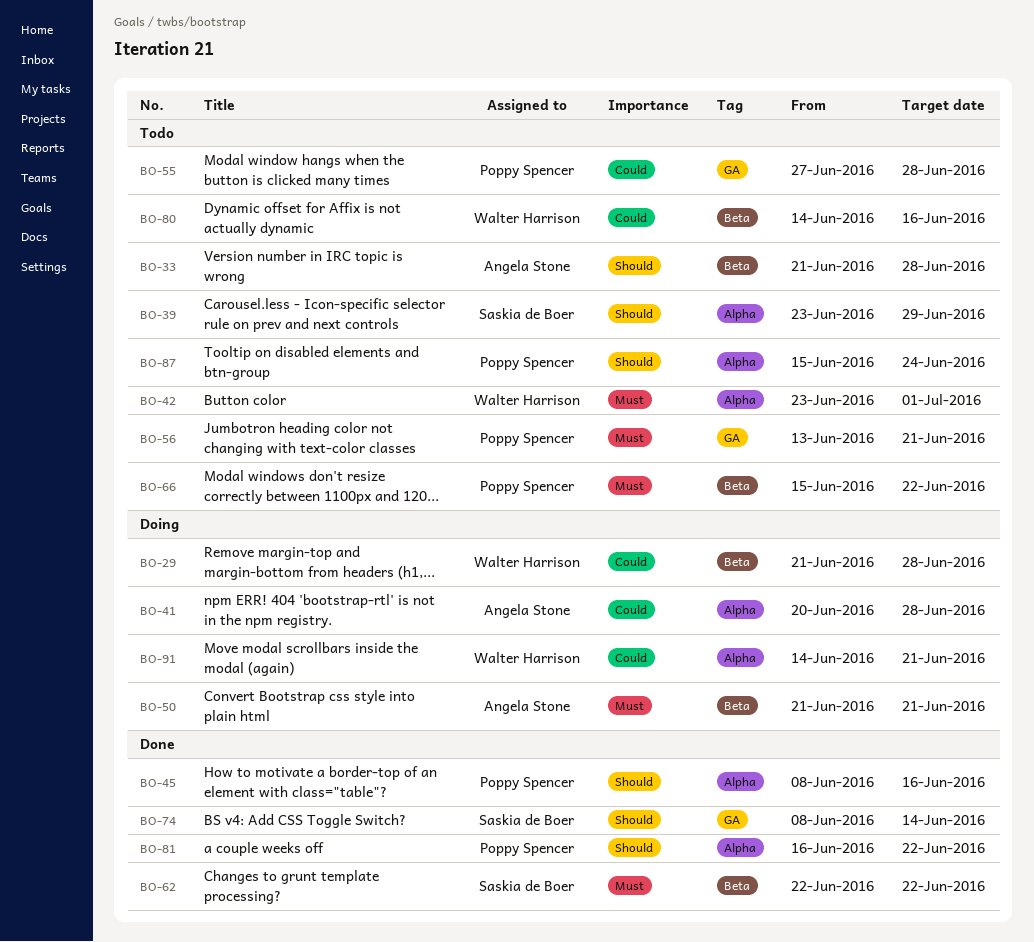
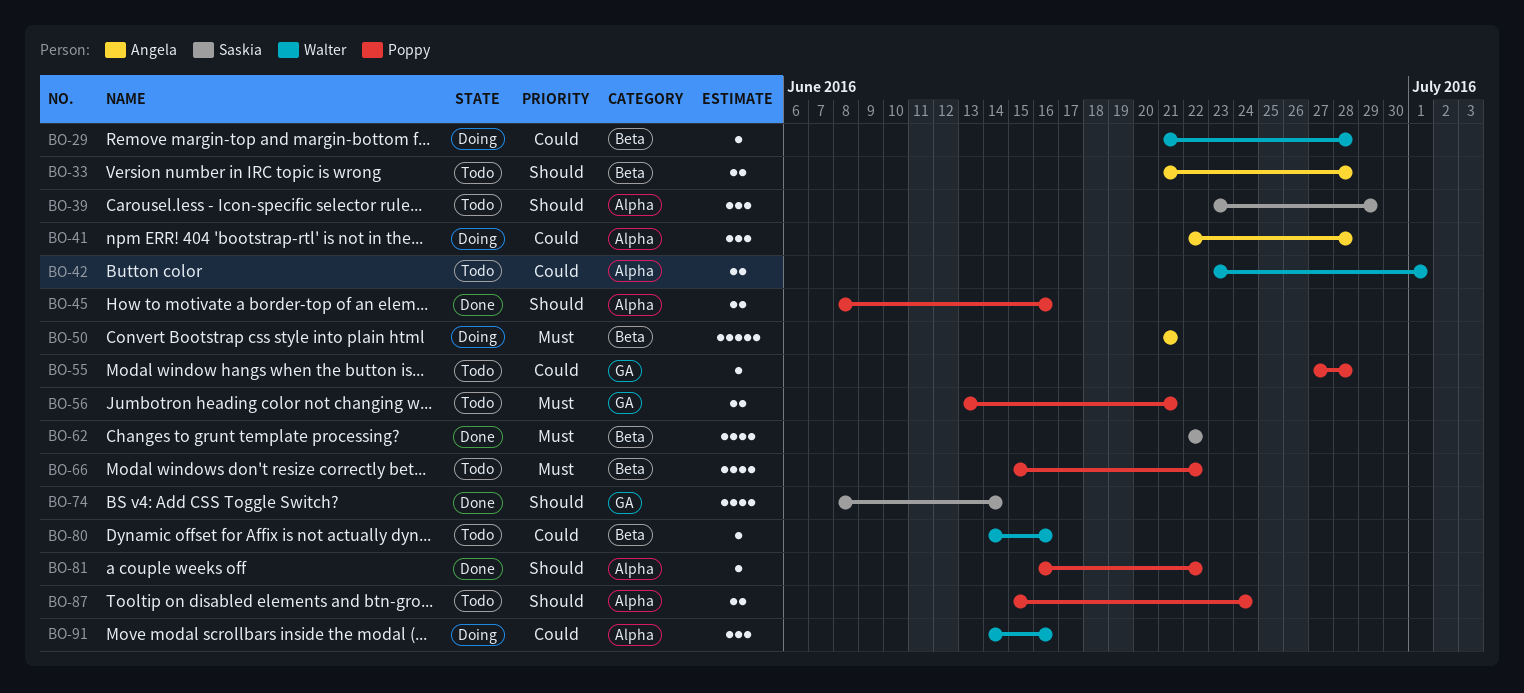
BO-41, start: Jun 20 -> Jun 22
BO-42, priority: Must -> Could
BO-91, due: Jun 21 -> Jun 16

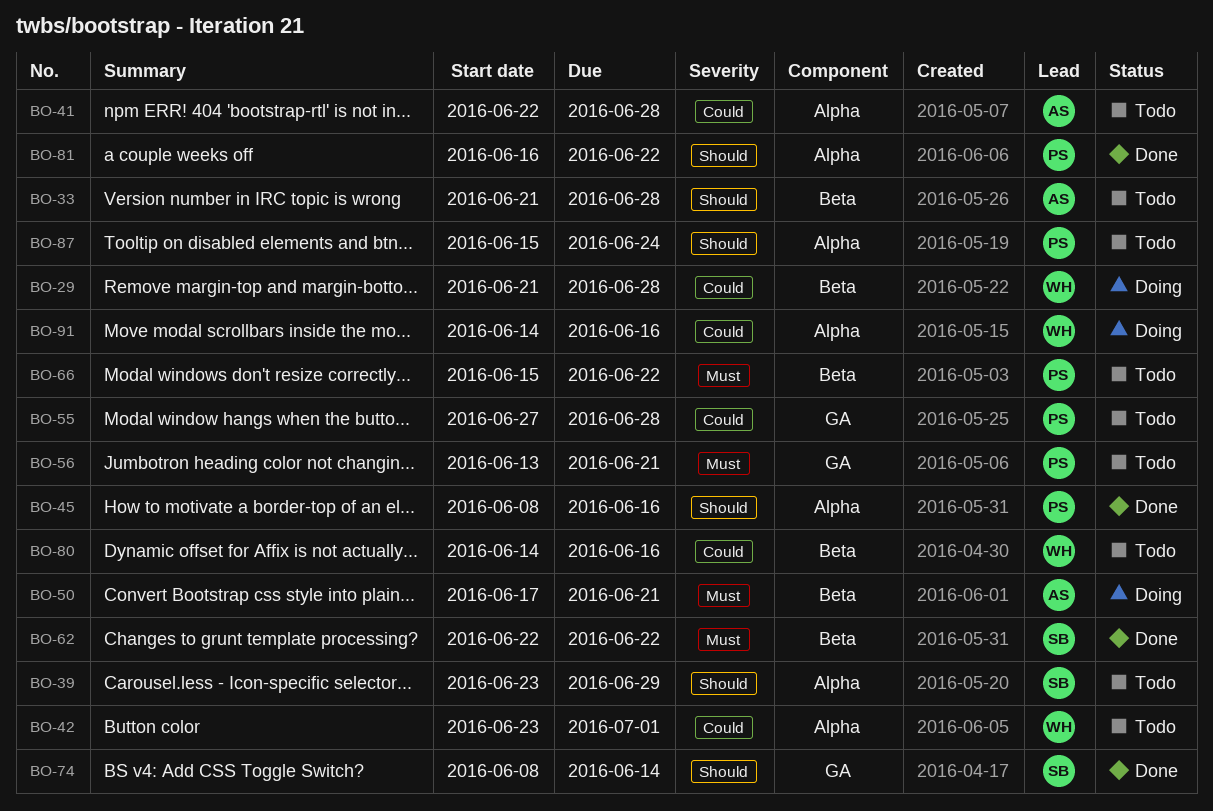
BO-41, status: Doing -> Todo
BO-50, start: Jun 21 -> Jun 17

